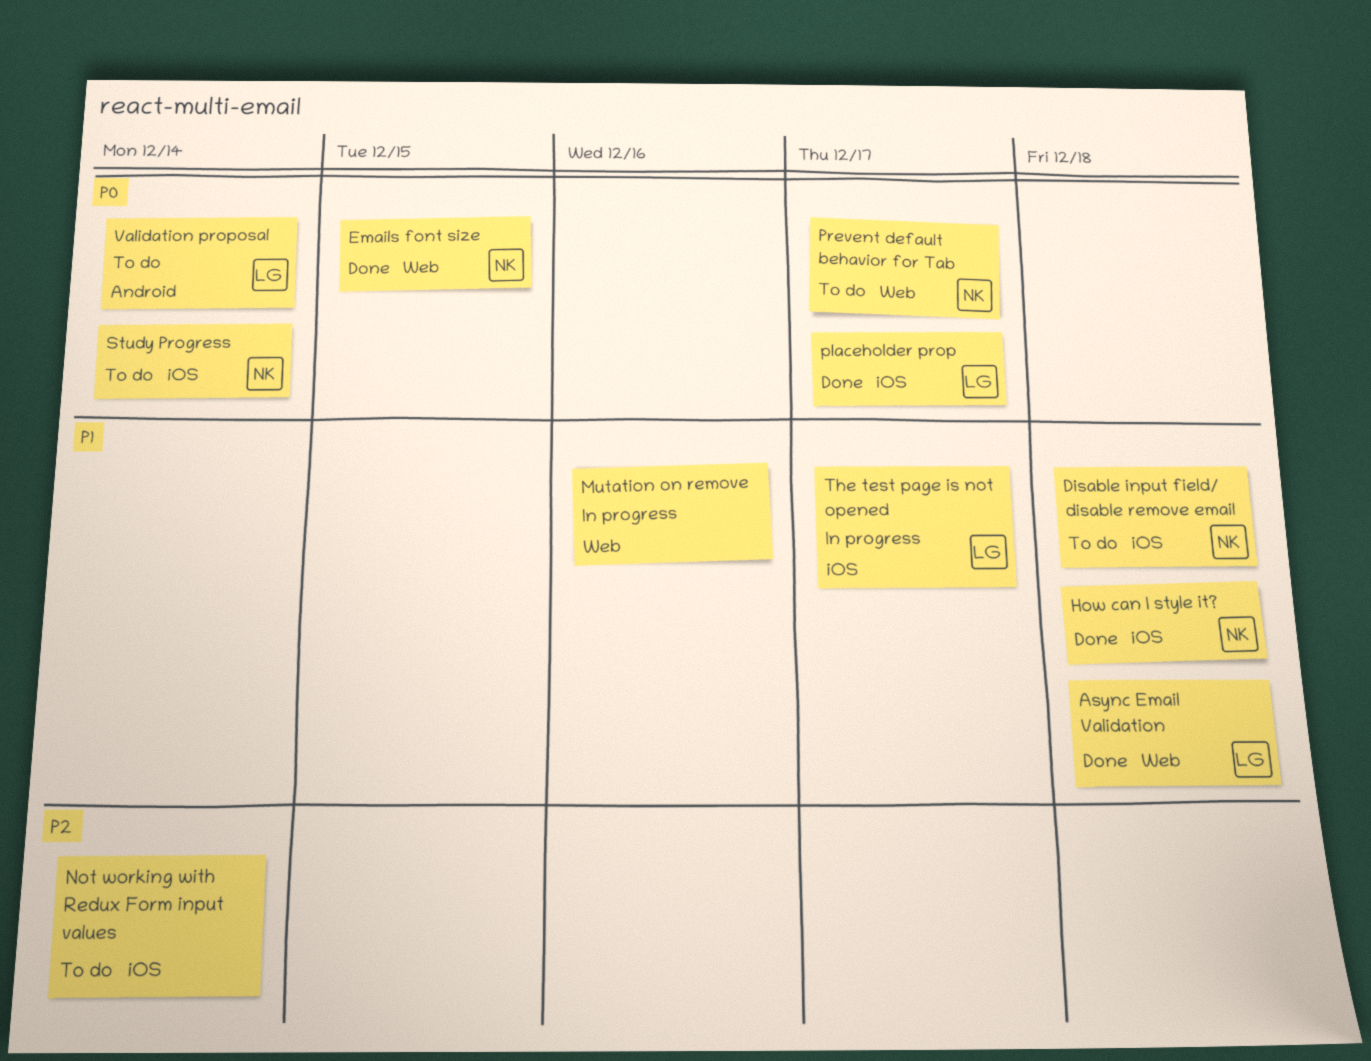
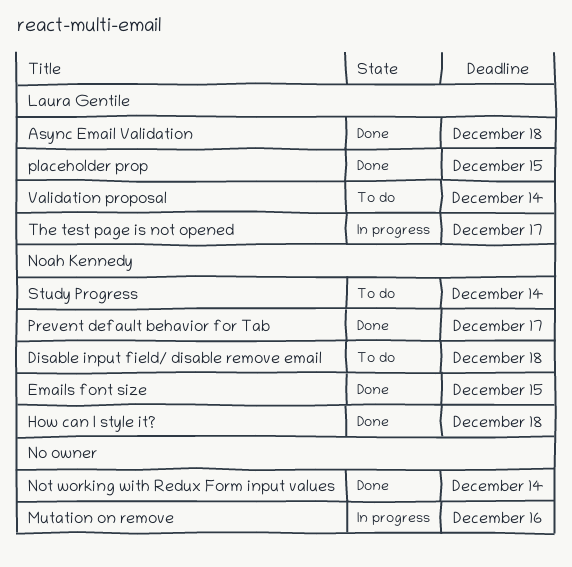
Not working with Redux Form input values, status: To do -> Done
placeholder prop, due: Dec 17 -> Dec 15
Prevent default behavior for Tab, status: To do -> Done

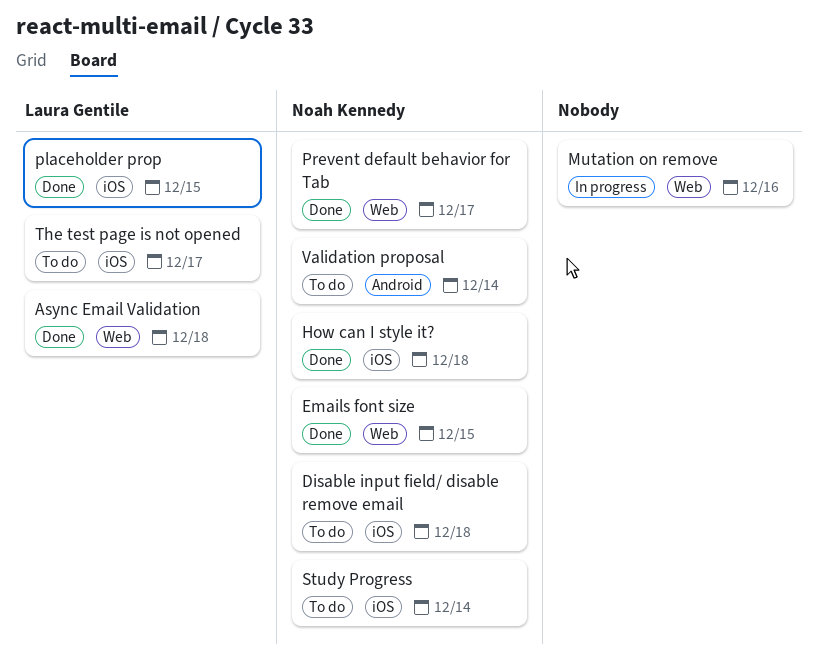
Not working with Redux Form input values: present -> none
The test page is not opened, status: In progress -> To do
Validation proposal, owner: Laura Gentile -> Noah Kennedy

